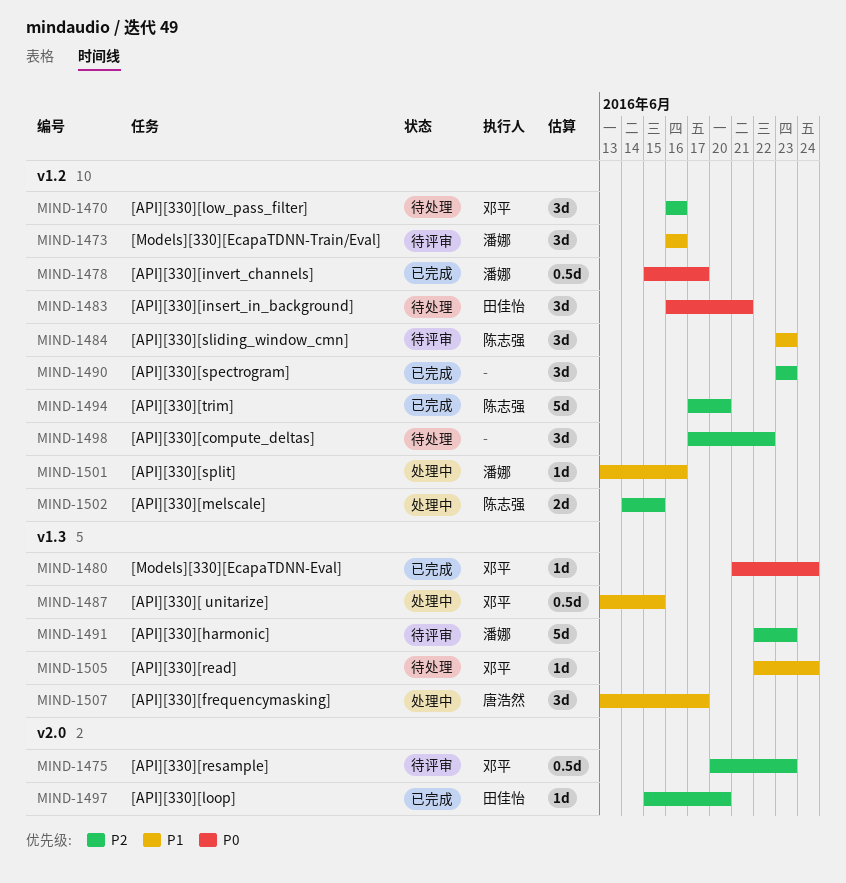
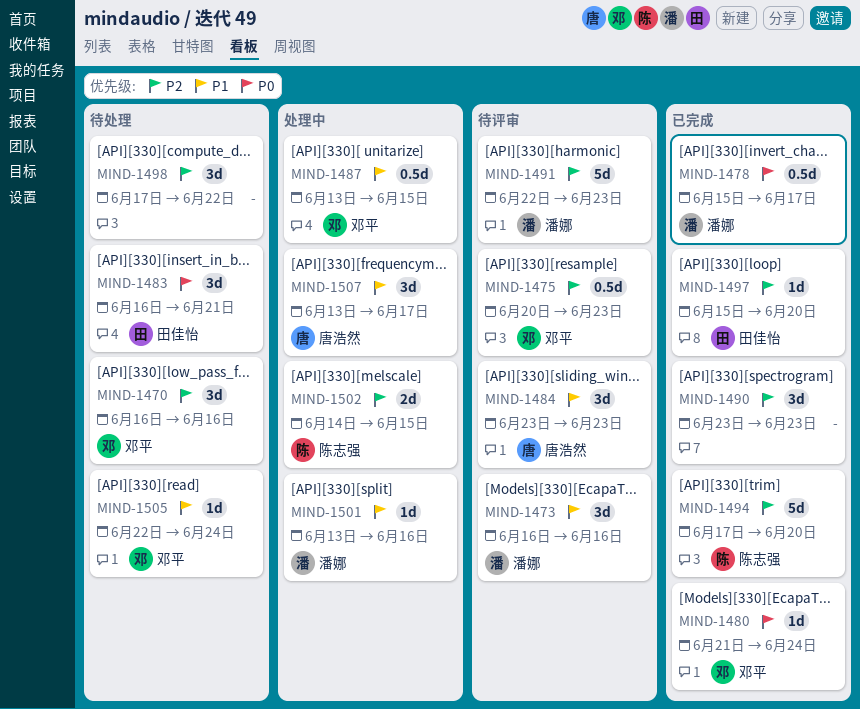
MIND-1484, owner: 陈志强 -> 唐浩然

